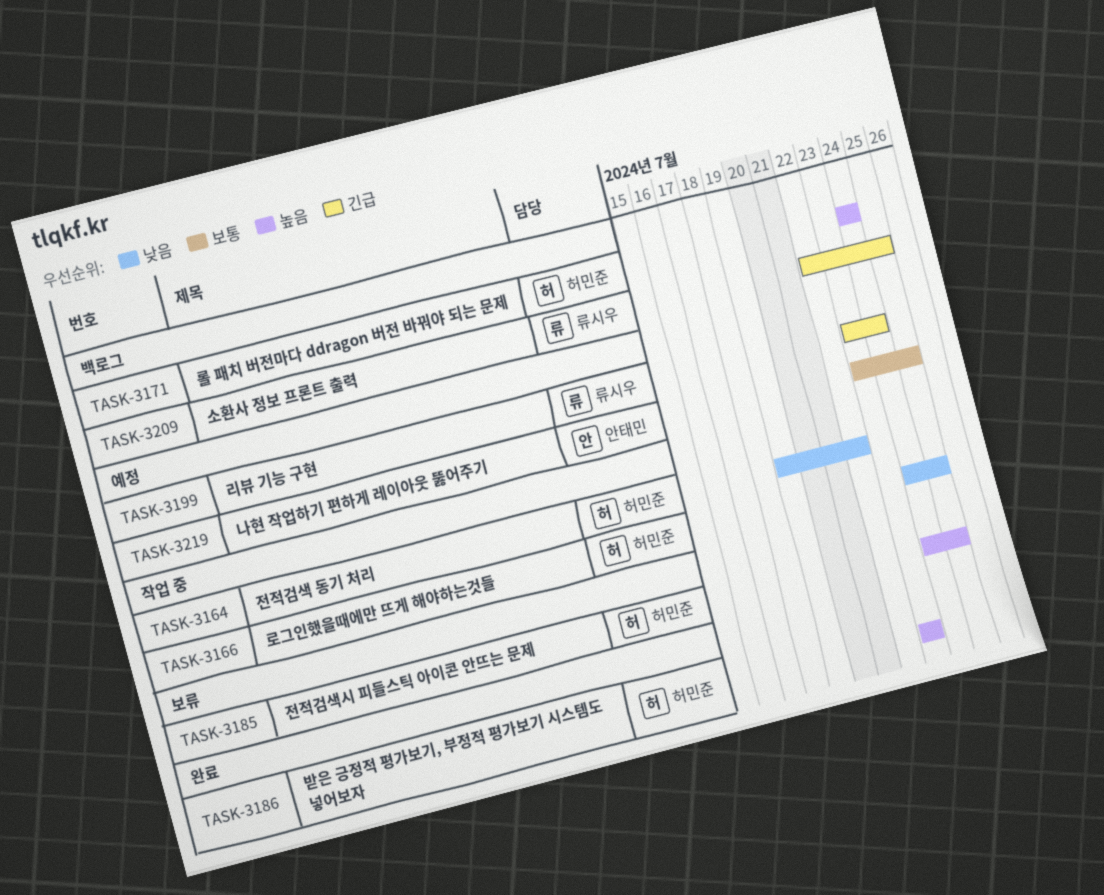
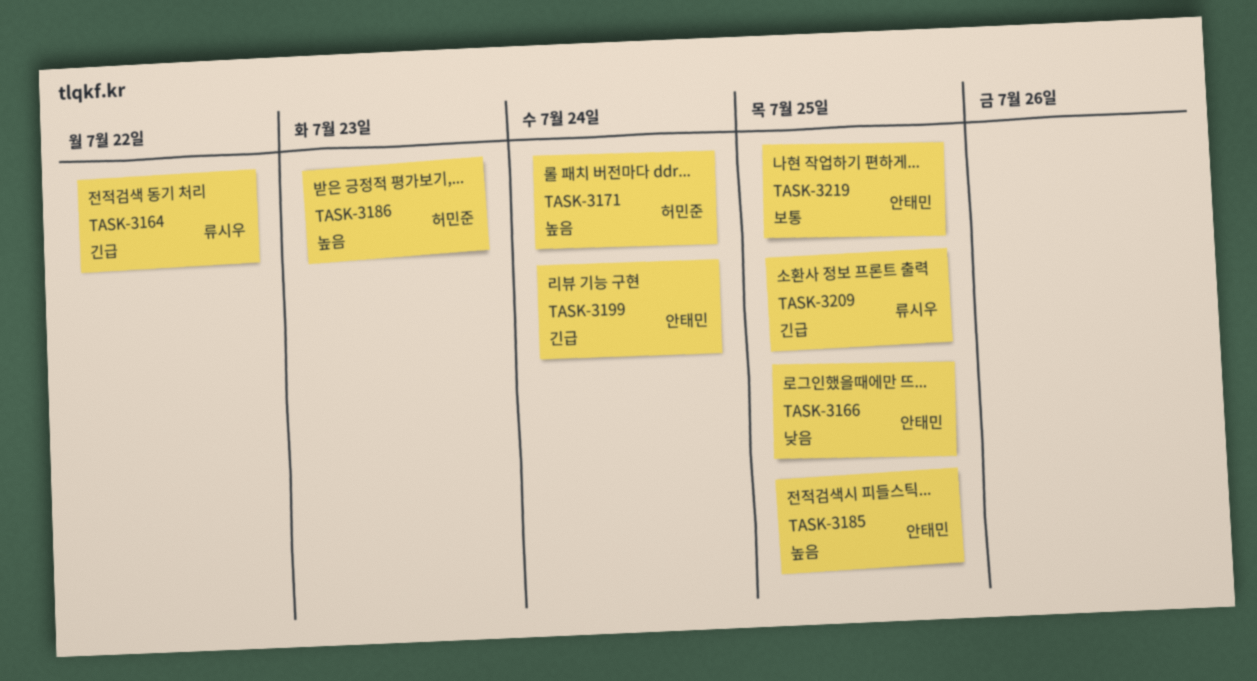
TASK-3164, owner: 허민준 -> 류시우
TASK-3164, priority: 낮음 -> 긴급
TASK-3166, owner: 허민준 -> 안태민
TASK-3185, owner: 허민준 -> 안태민
TASK-3199, owner: 류시우 -> 안태민

